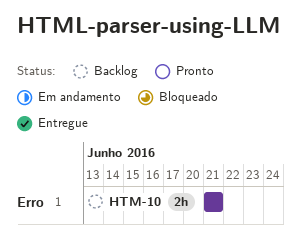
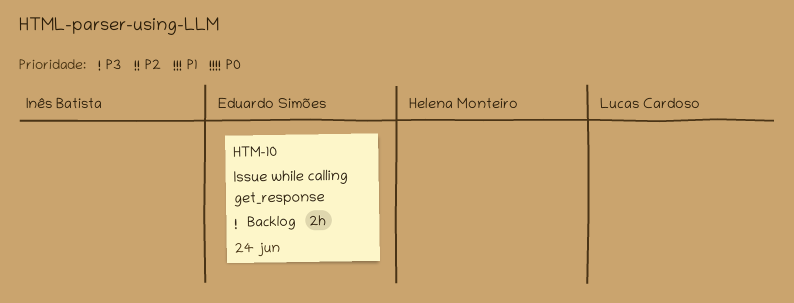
HTM-10, due: Jun 21 -> Jun 24

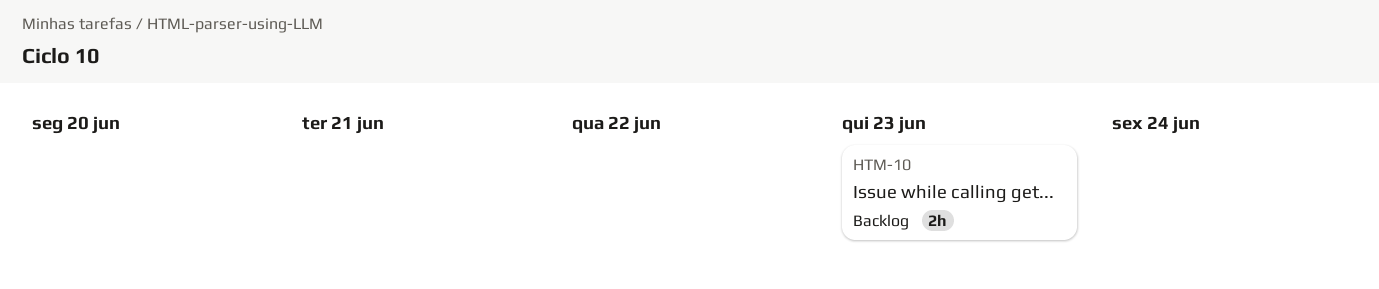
HTM-10, due: Jun 24 -> Jun 23

